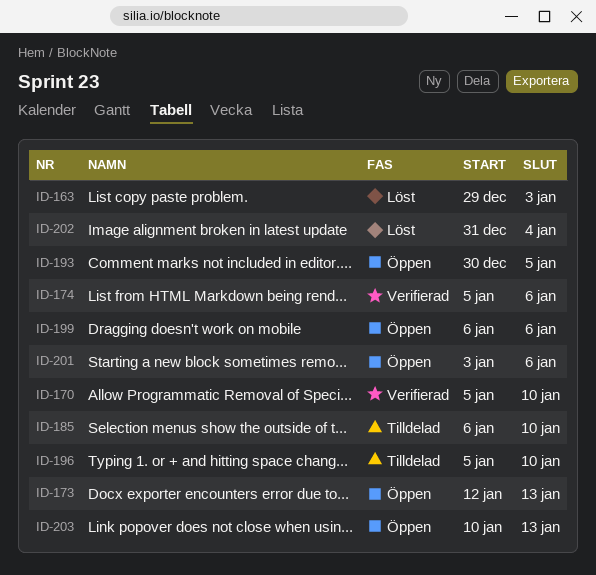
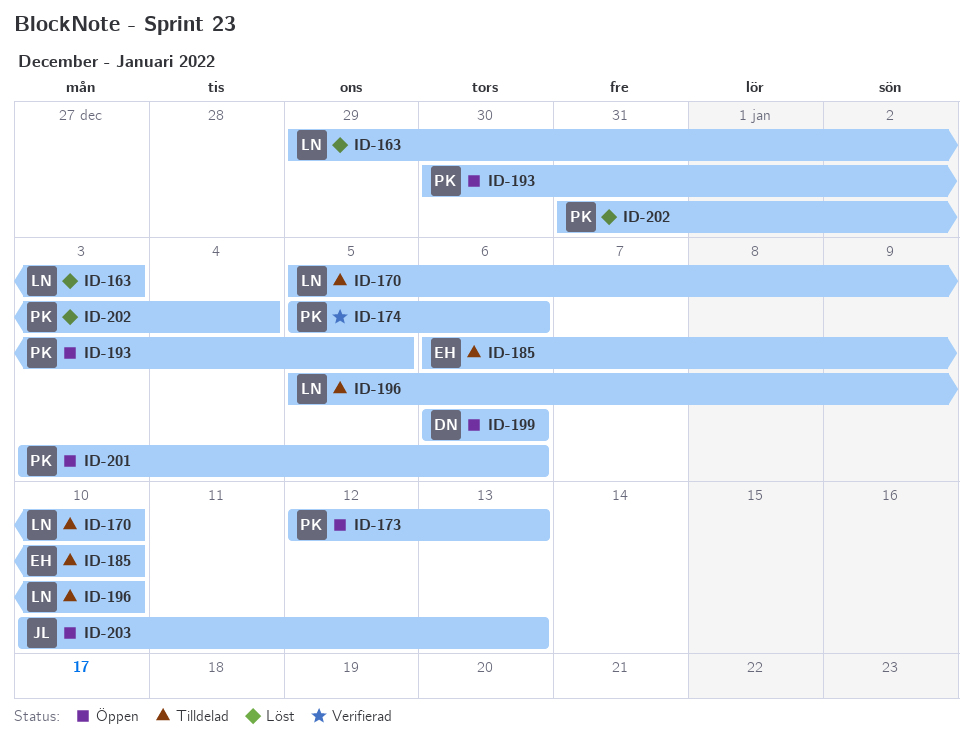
ID-170, status: Verifierad -> Tilldelad

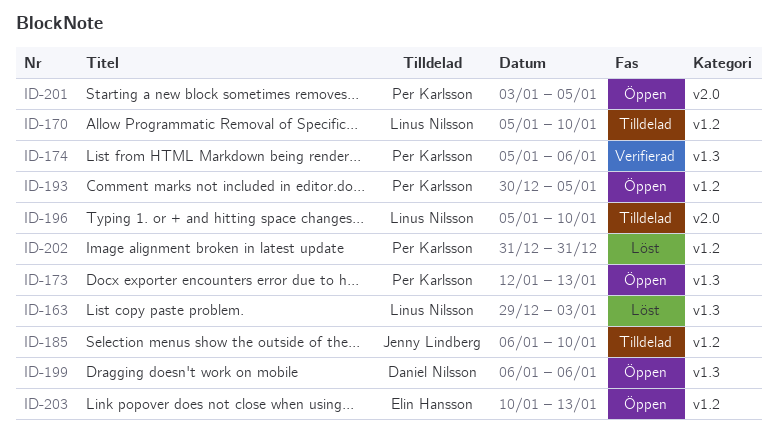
ID-185, owner: Elin Hansson -> Jenny Lindberg
ID-201, due: Jan 6 -> Jan 5
ID-202, due: Jan 4 -> Dec 31
ID-203, owner: Jenny Lindberg -> Elin Hansson

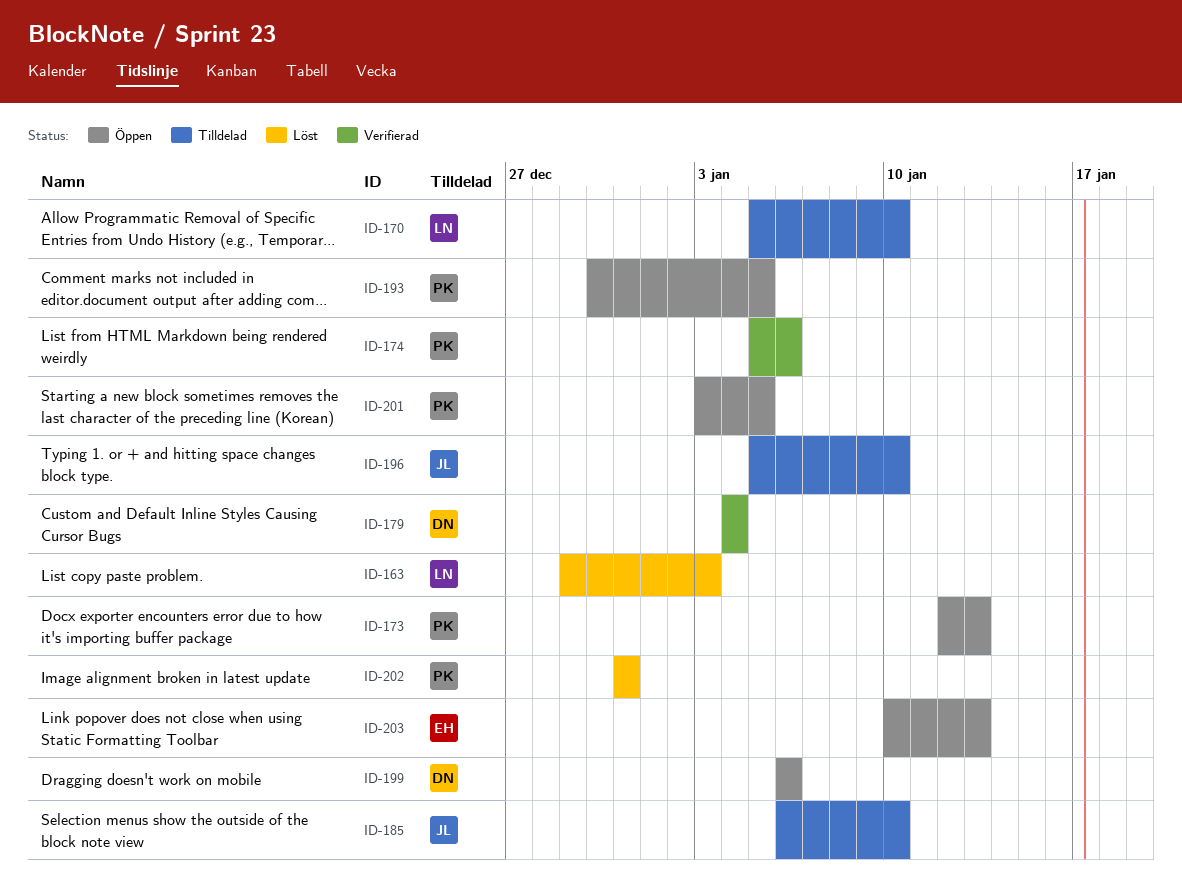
ID-179: none -> present
ID-196, owner: Linus Nilsson -> Jenny Lindberg

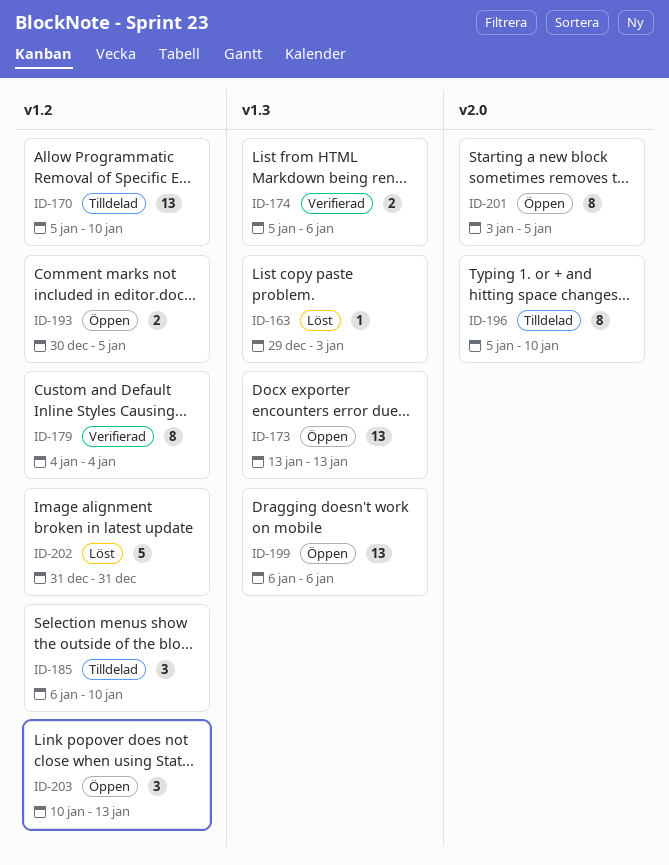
ID-173, start: Jan 12 -> Jan 13

